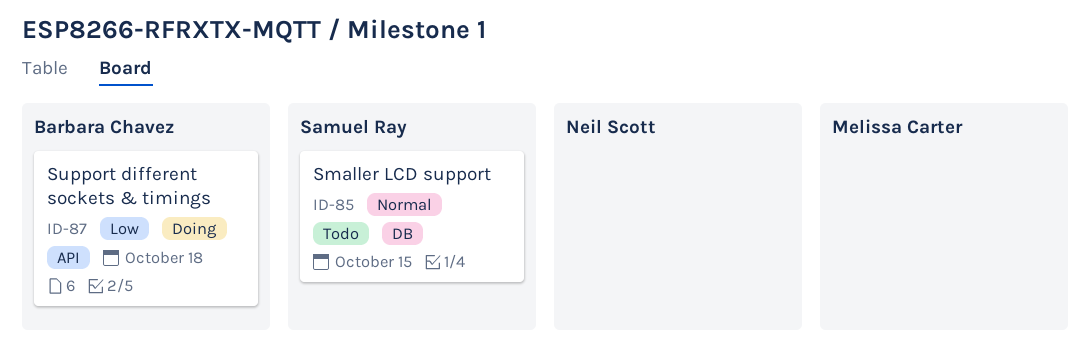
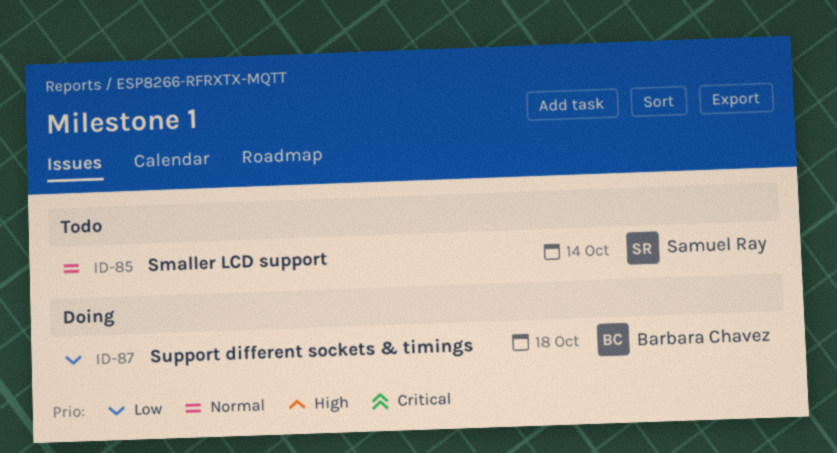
ID-85, due: Oct 15 -> Oct 14

